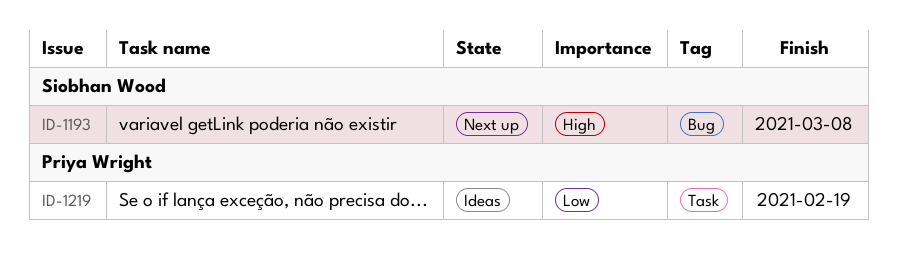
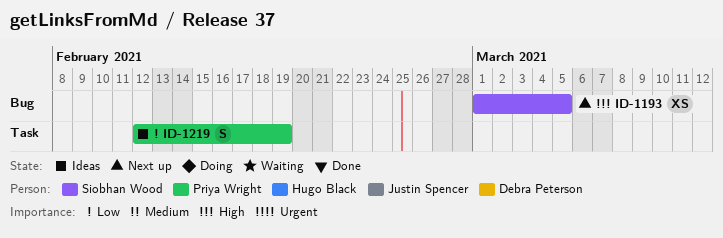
ID-1193, due: Mar 8 -> Mar 5

